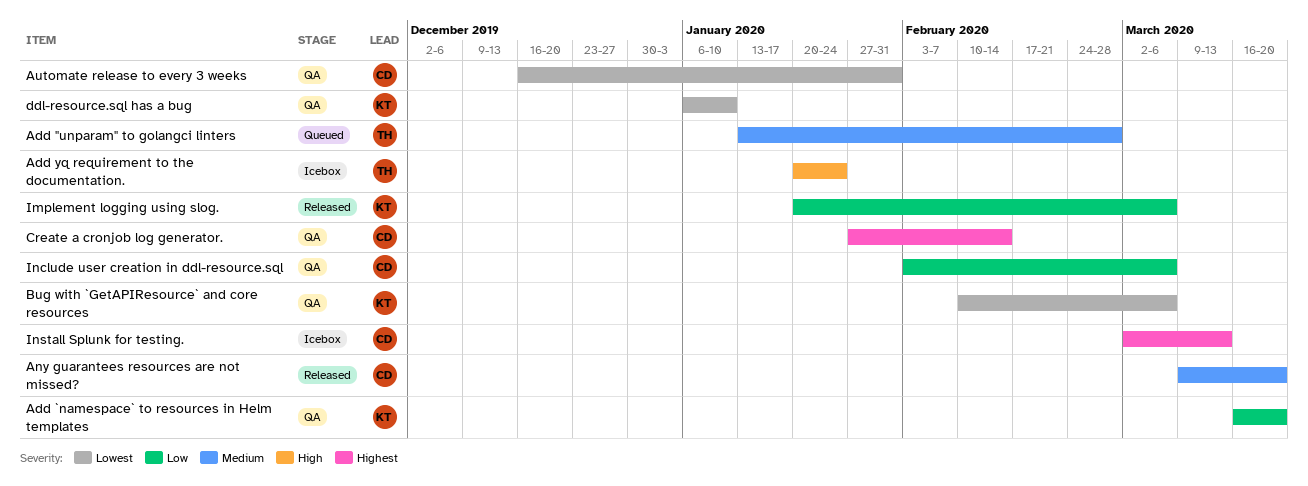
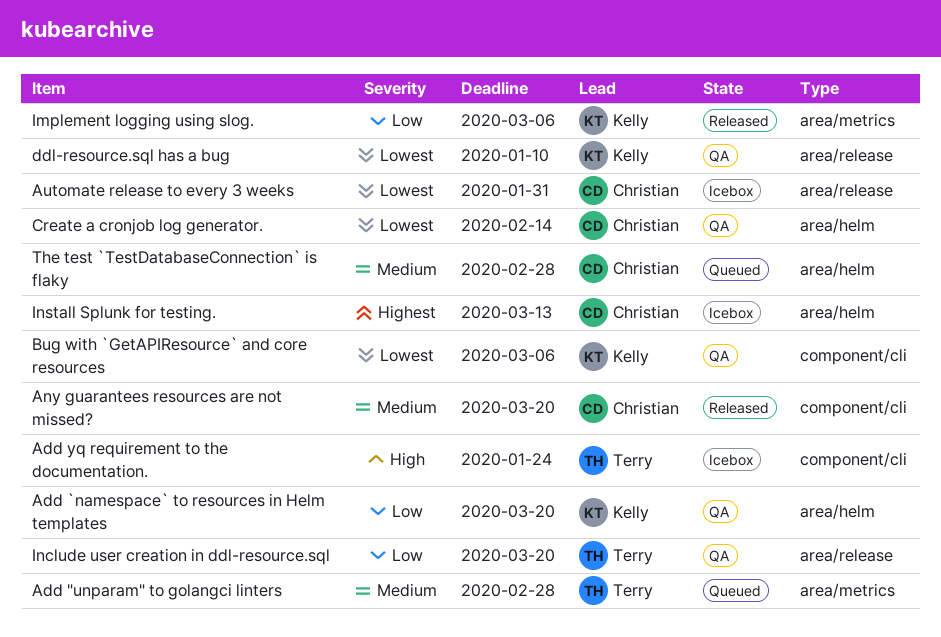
Automate release to every 3 weeks, status: QA -> Icebox
Create a cronjob log generator., priority: Highest -> Lowest
Include user creation in ddl-resource.sql, owner: Christian -> Terry
Include user creation in ddl-resource.sql, due: Mar 6 -> Mar 20
The test `TestDatabaseConnection` is flaky: none -> present

